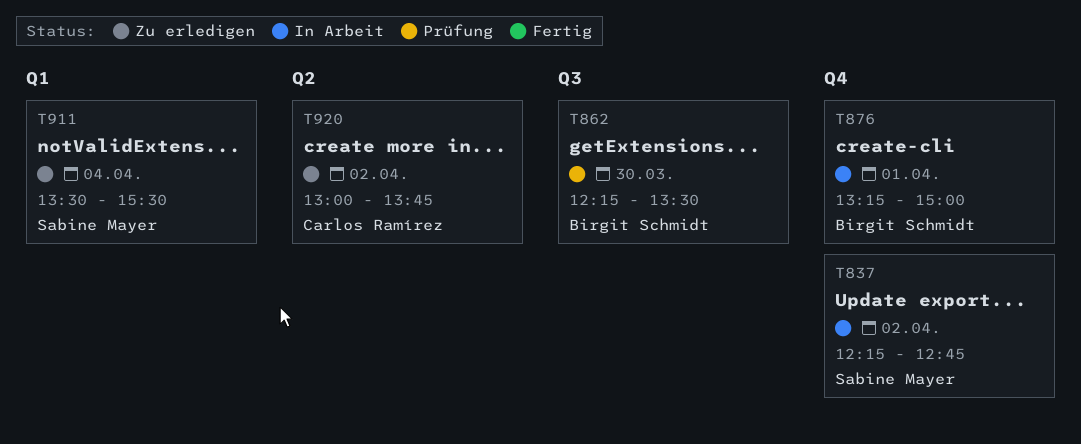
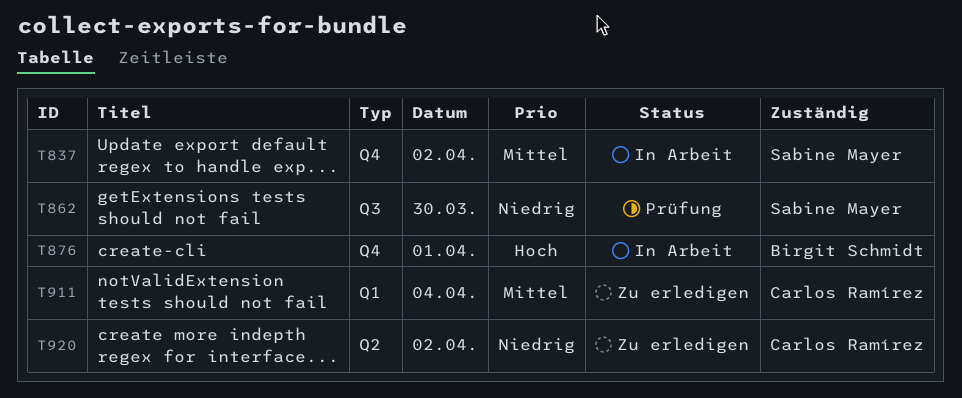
T862, owner: Birgit Schmidt -> Sabine Mayer
T911, owner: Sabine Mayer -> Carlos Ramírez

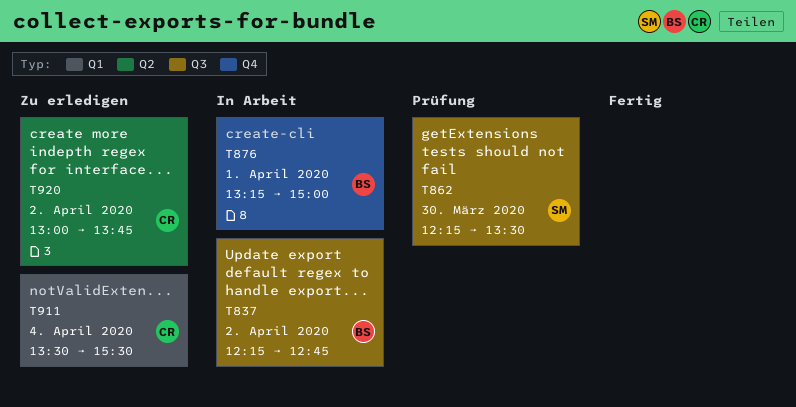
T837, owner: Sabine Mayer -> Birgit Schmidt
T837, label: Q4 -> Q3

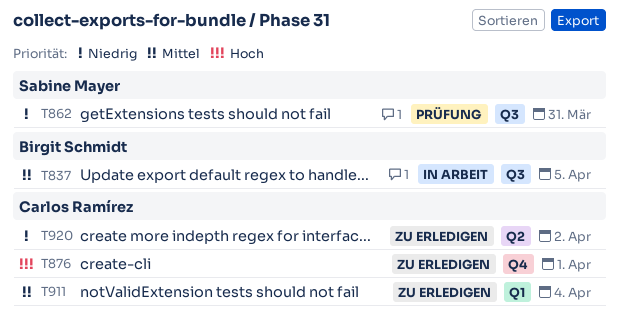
T837, day: Apr 2 -> Apr 5
T862, day: Mar 30 -> Mar 31
T876, status: In Arbeit -> Zu erledigen
T876, owner: Birgit Schmidt -> Carlos Ramírez

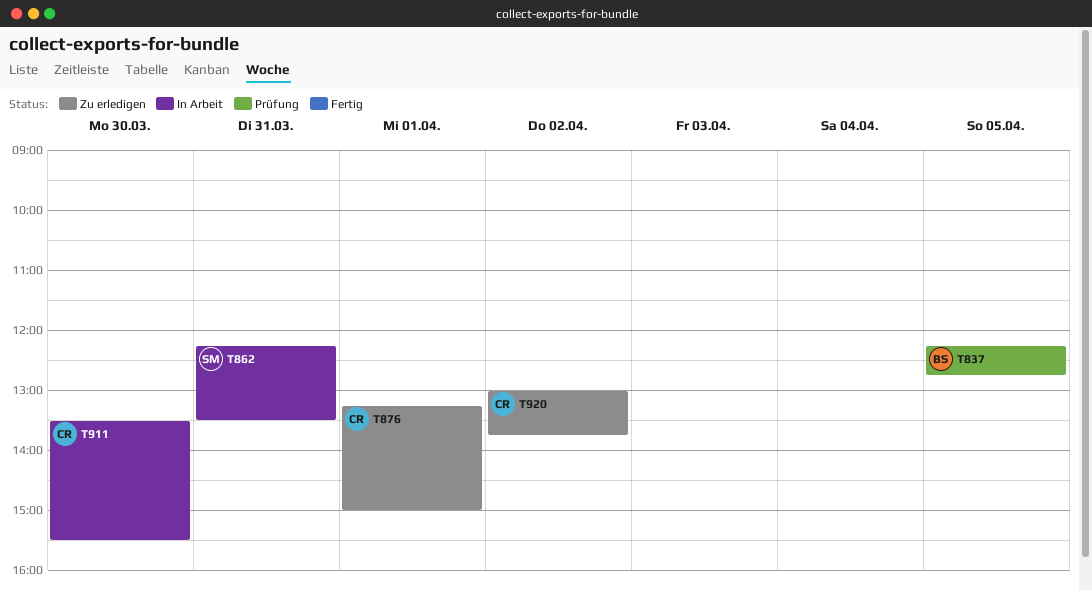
T837, status: In Arbeit -> Prüfung
T862, status: Prüfung -> In Arbeit
T911, status: Zu erledigen -> In Arbeit
T911, day: Apr 4 -> Mar 30

